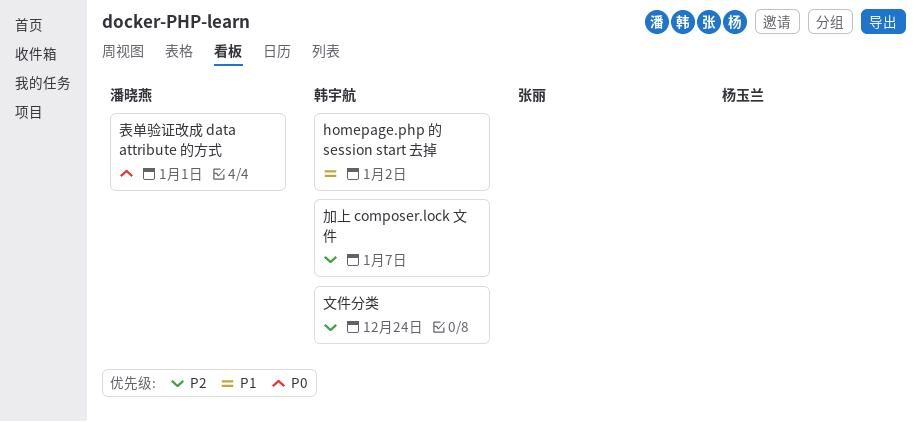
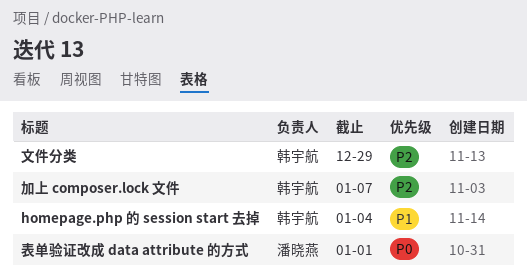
homepage.php 的 session start 去掉, due: Jan 2 -> Jan 4
文件分类, due: Dec 24 -> Dec 29

